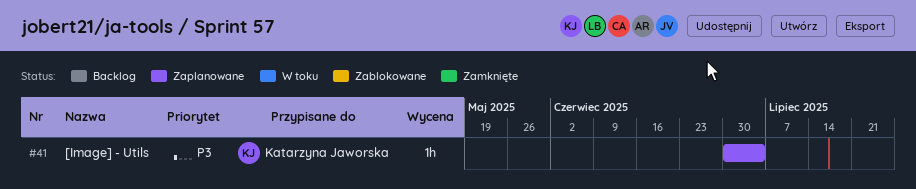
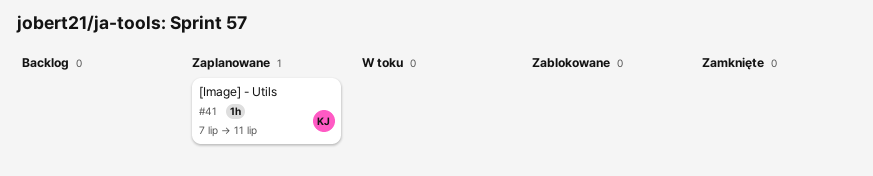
#41, start: Jun 30 -> Jul 7
#41, due: Jul 4 -> Jul 11

